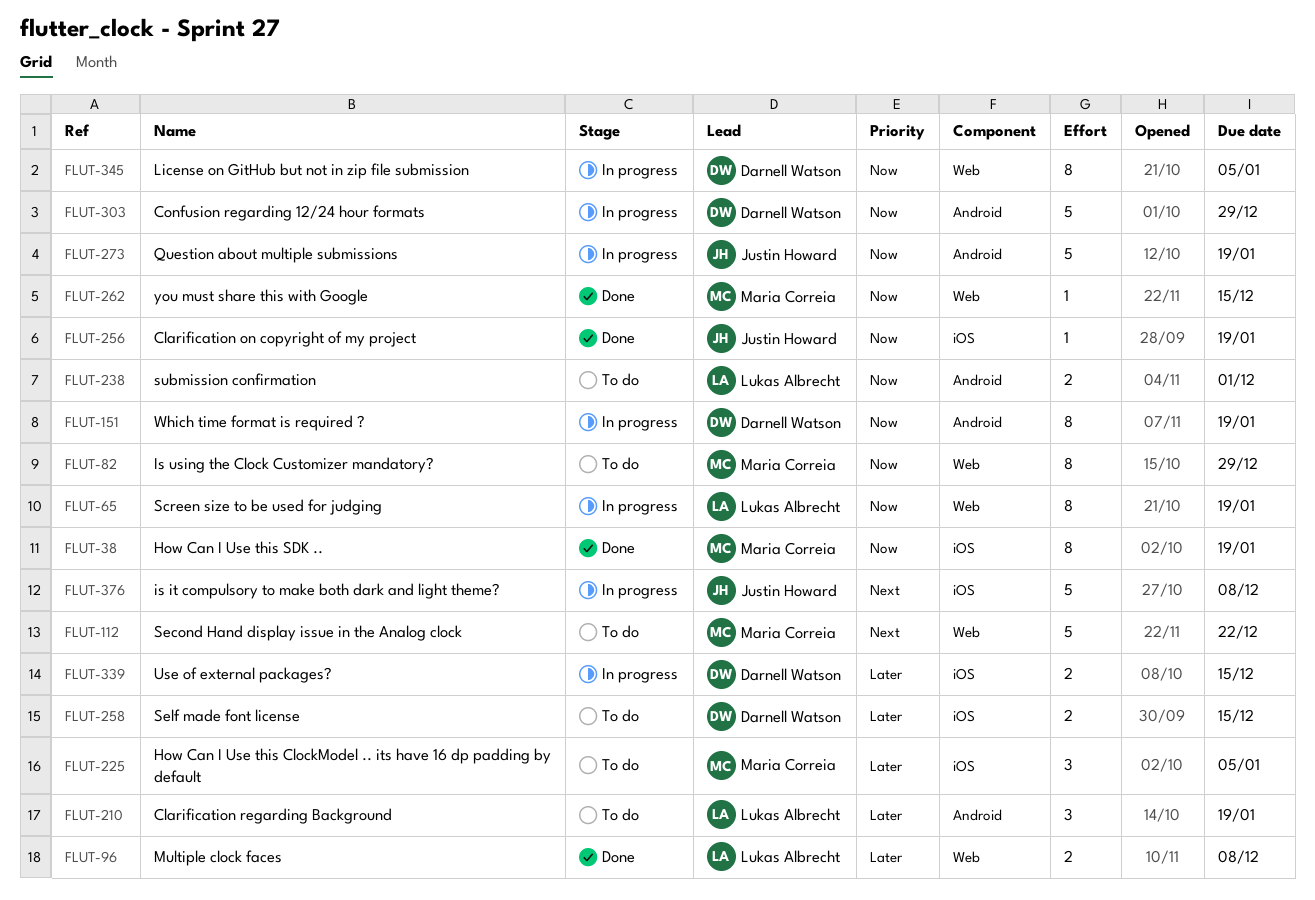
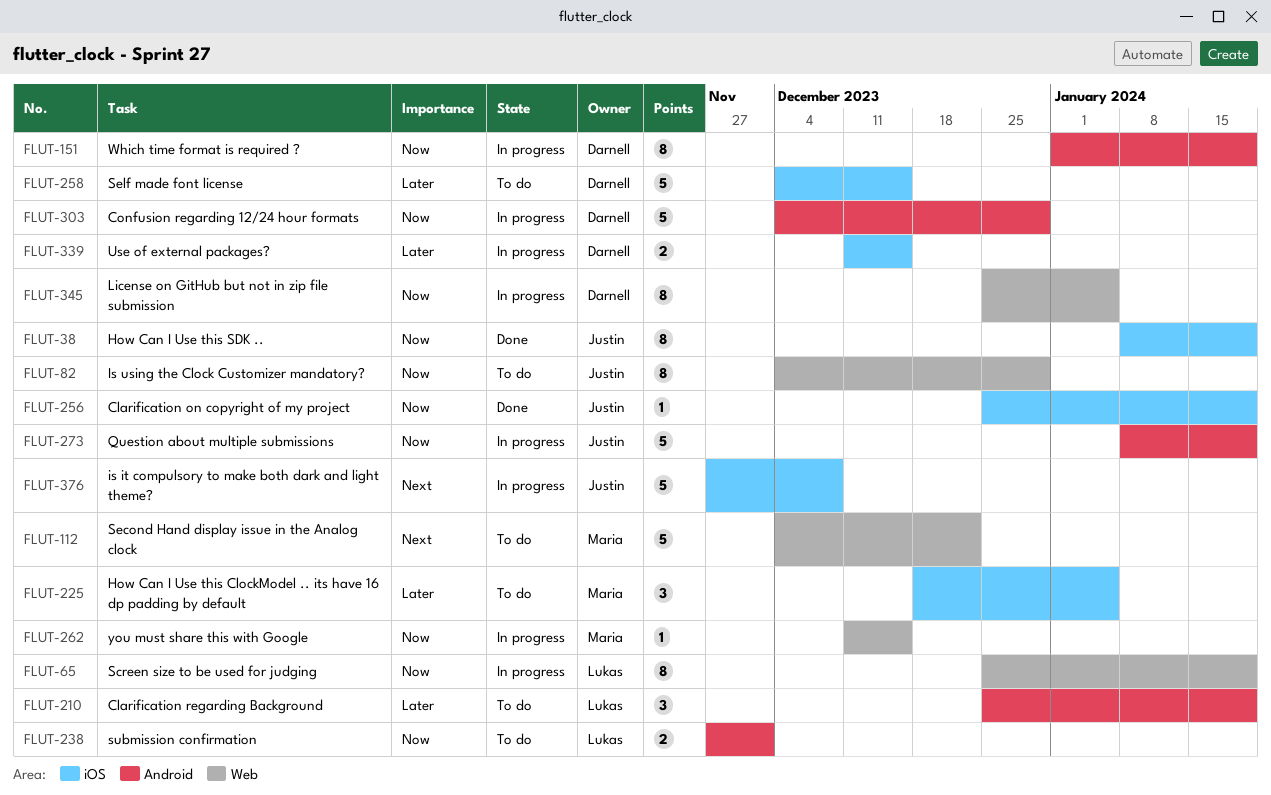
FLUT-38, owner: Maria Correia -> Justin Howard
FLUT-82, owner: Maria Correia -> Justin Howard
FLUT-96: present -> none
FLUT-258, estimate: 2 -> 5
FLUT-262, status: Done -> In progress

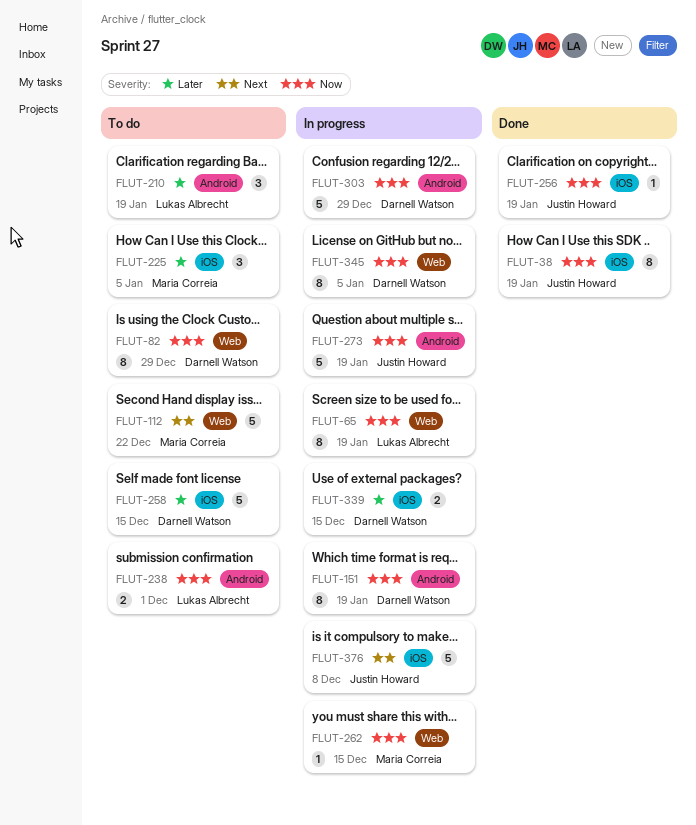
FLUT-82, owner: Justin Howard -> Darnell Watson

